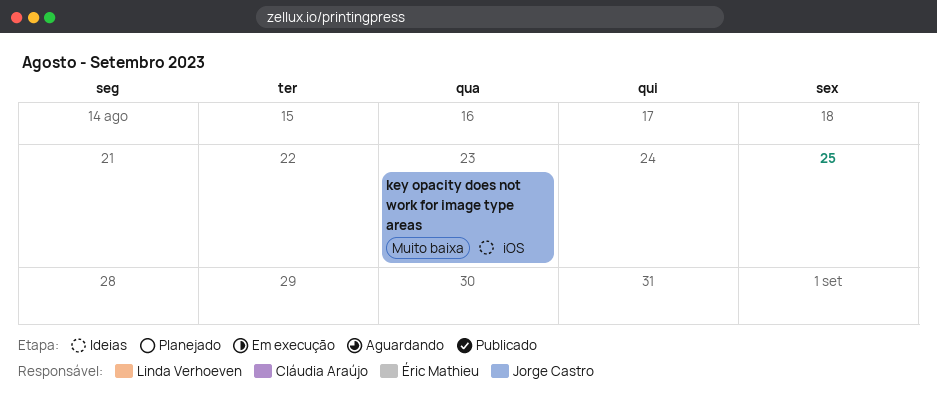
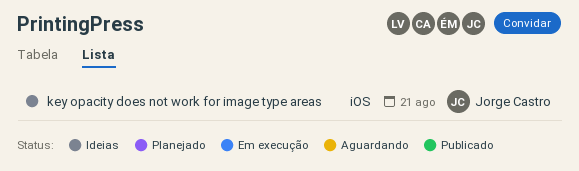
key opacity does not work for image type areas, due: Aug 23 -> Aug 21

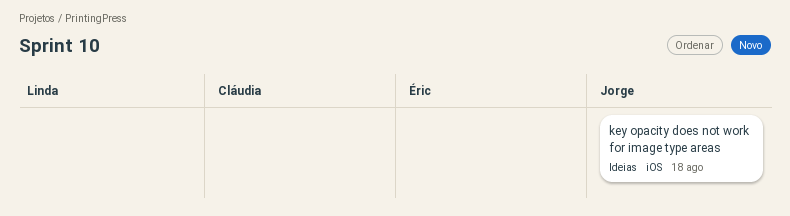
key opacity does not work for image type areas, due: Aug 21 -> Aug 18

